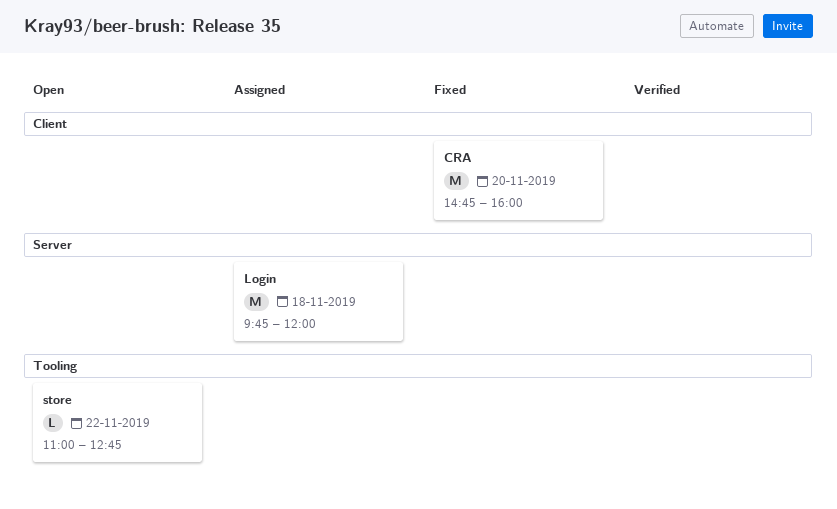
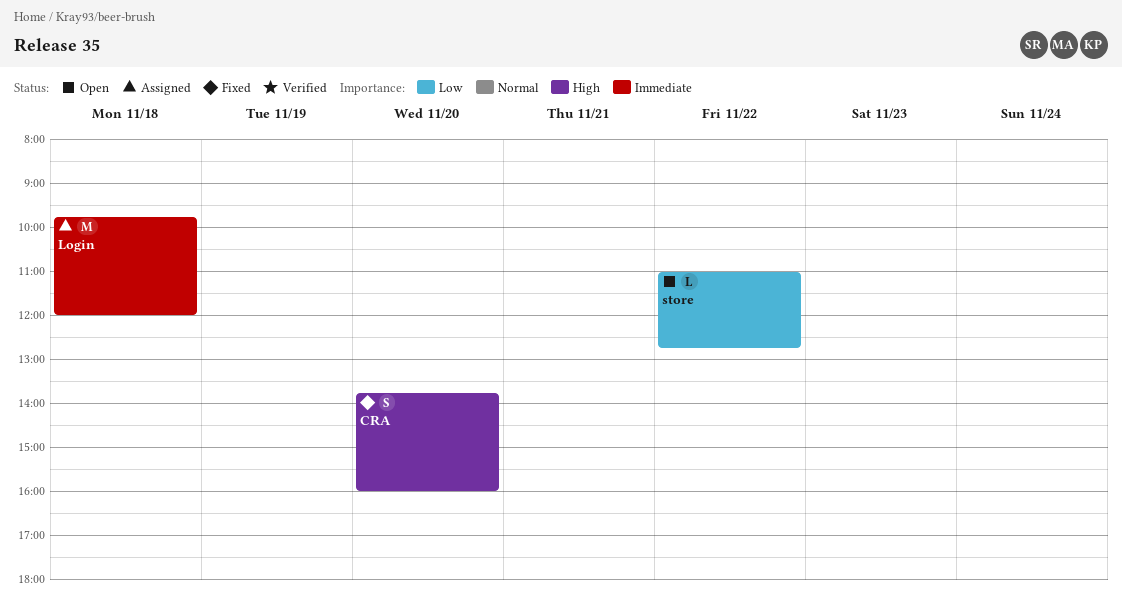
CRA, estimate: M -> S
CRA, begins: 14:45 -> 13:45

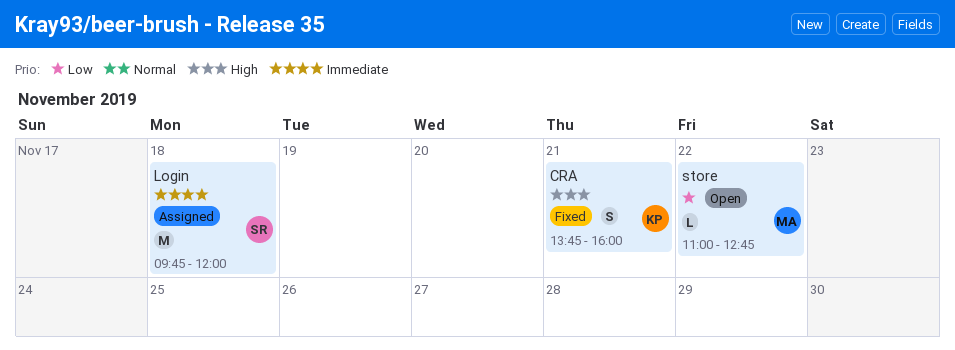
CRA, day: Nov 20 -> Nov 21

